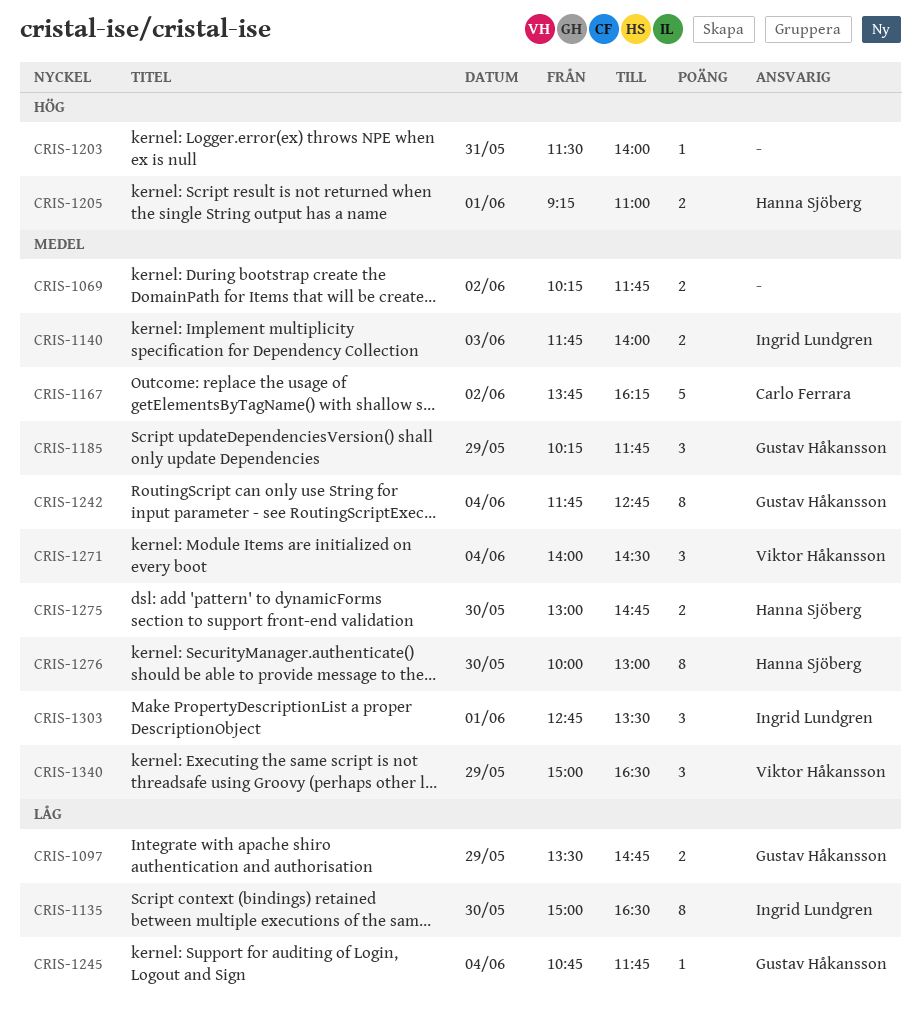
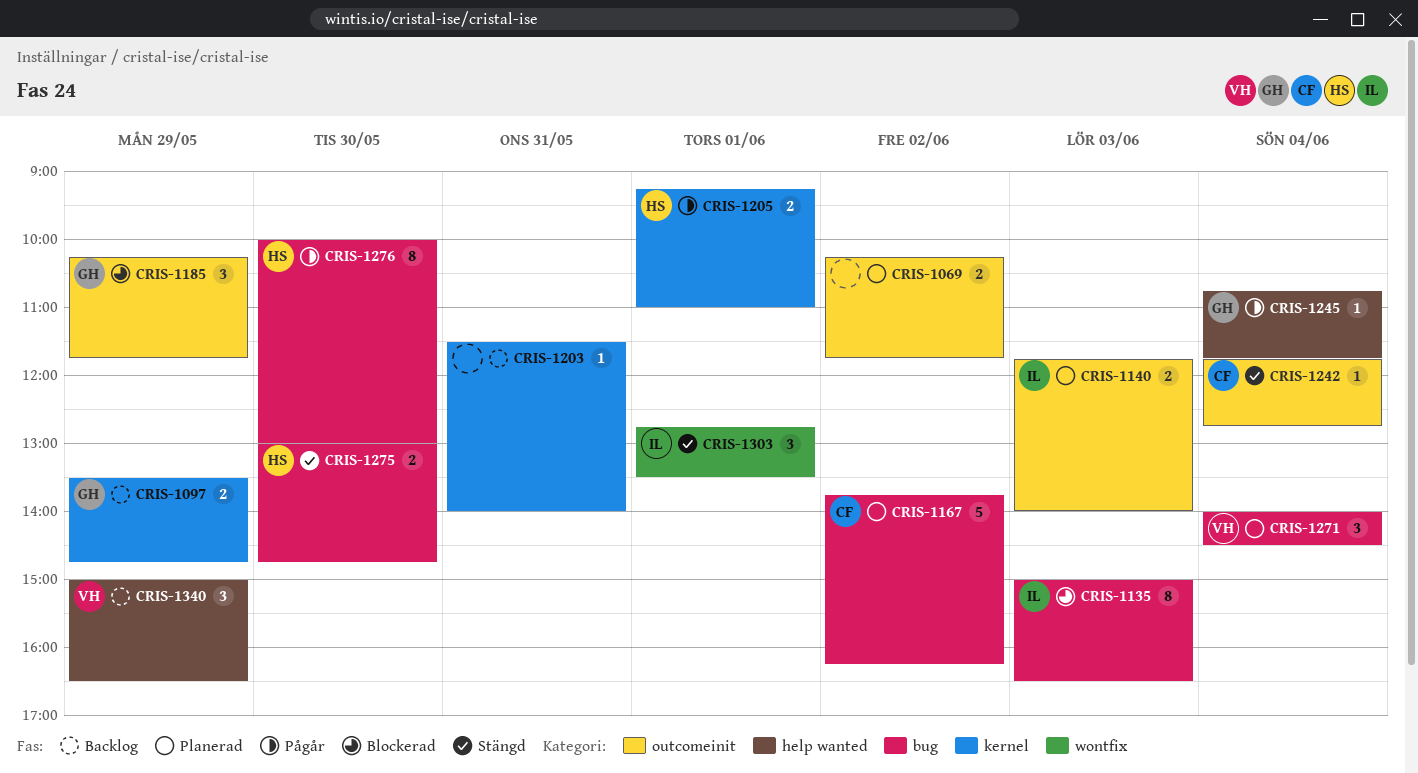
CRIS-1135, day: May 30 -> Jun 3
CRIS-1242, owner: Gustav Håkansson -> Carlo Ferrara
CRIS-1242, estimate: 8 -> 1

